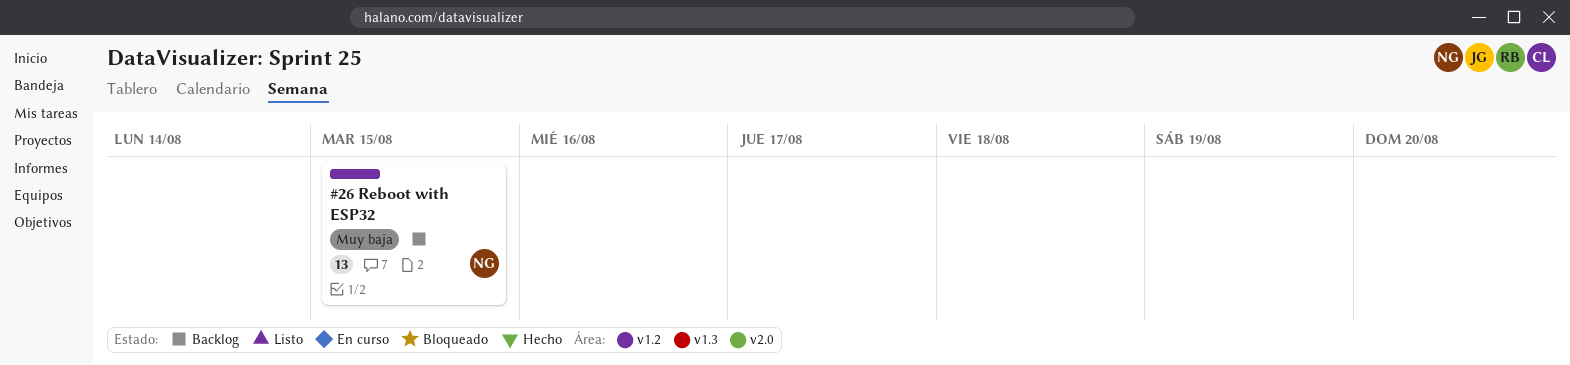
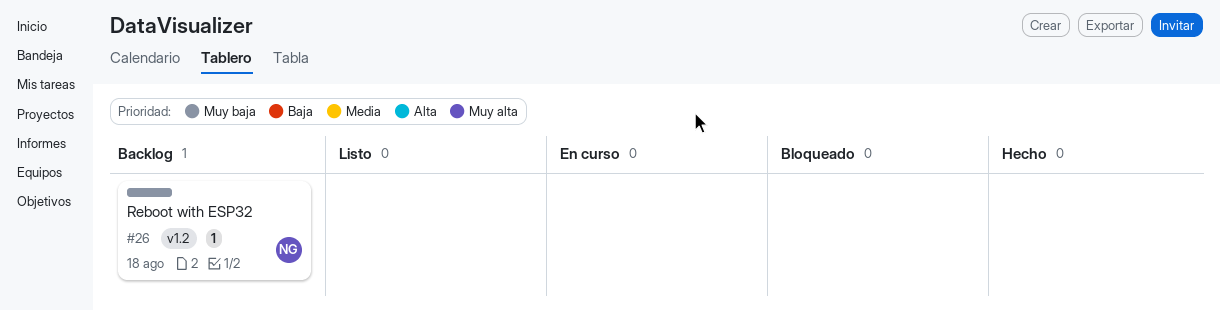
#26, estimate: 13 -> 1
#26, due: Aug 15 -> Aug 18

